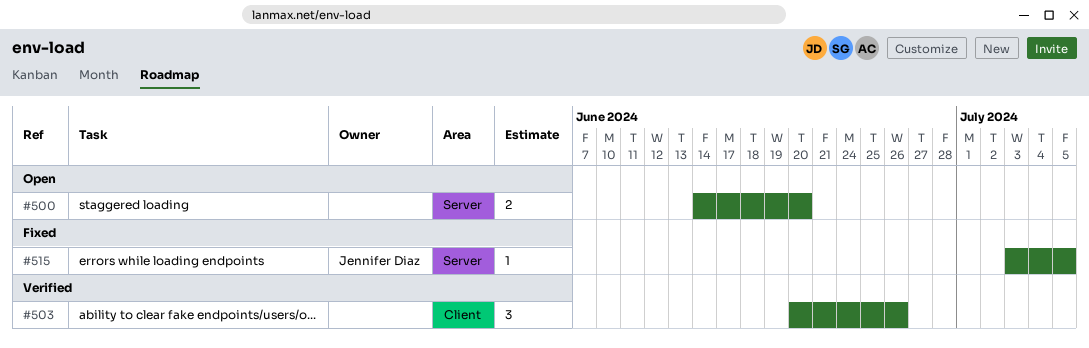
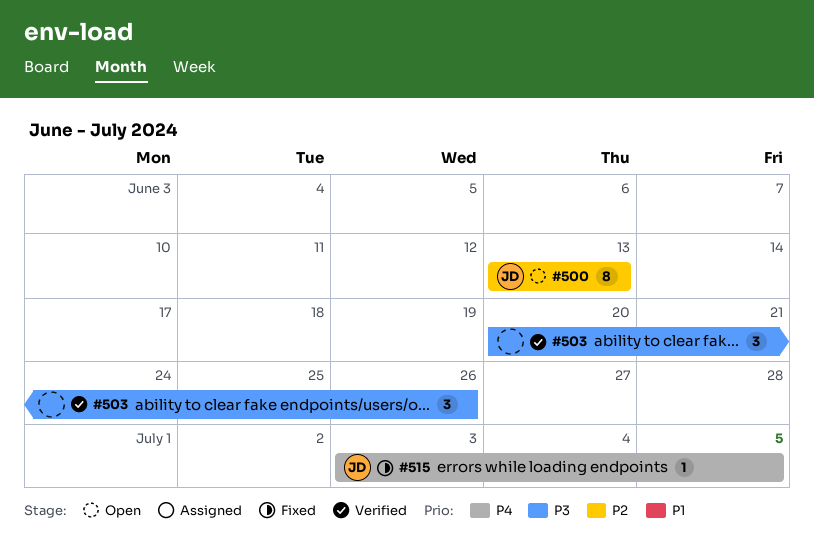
#500, owner: none -> Jennifer Diaz
#500, estimate: 2 -> 8
#500, start: Jun 14 -> Jun 13
#500, due: Jun 20 -> Jun 13

